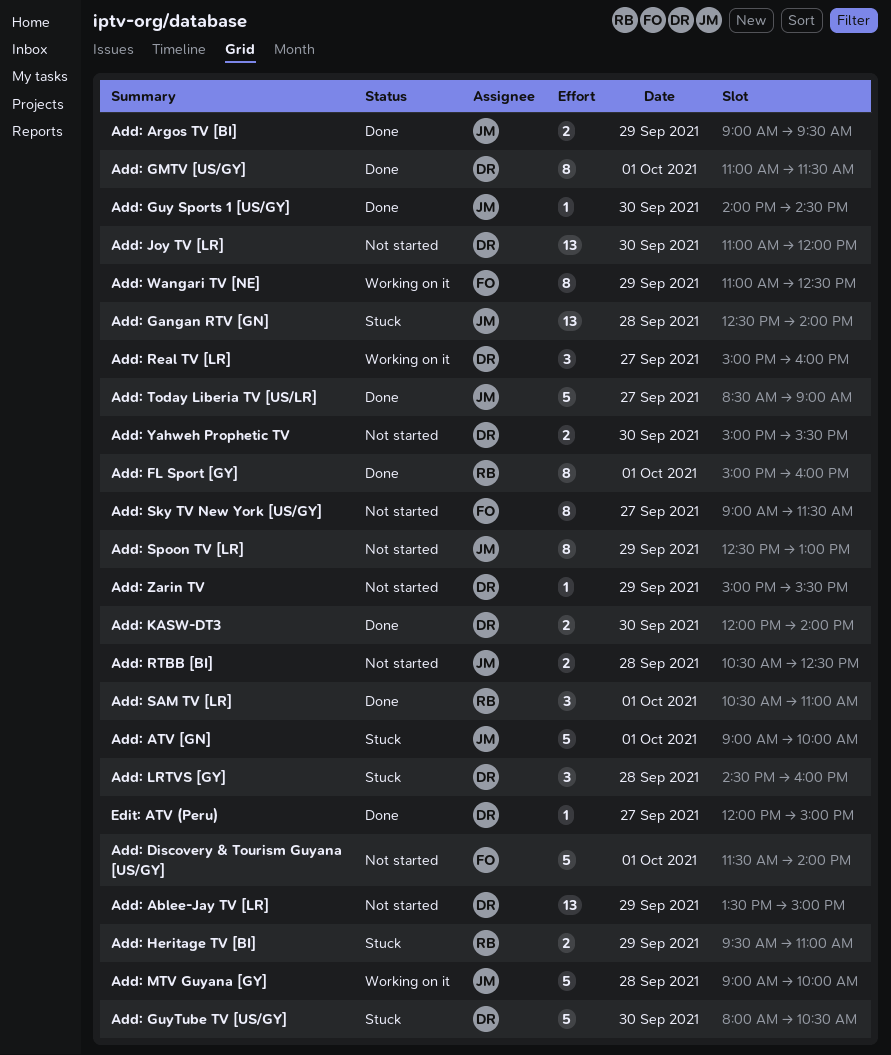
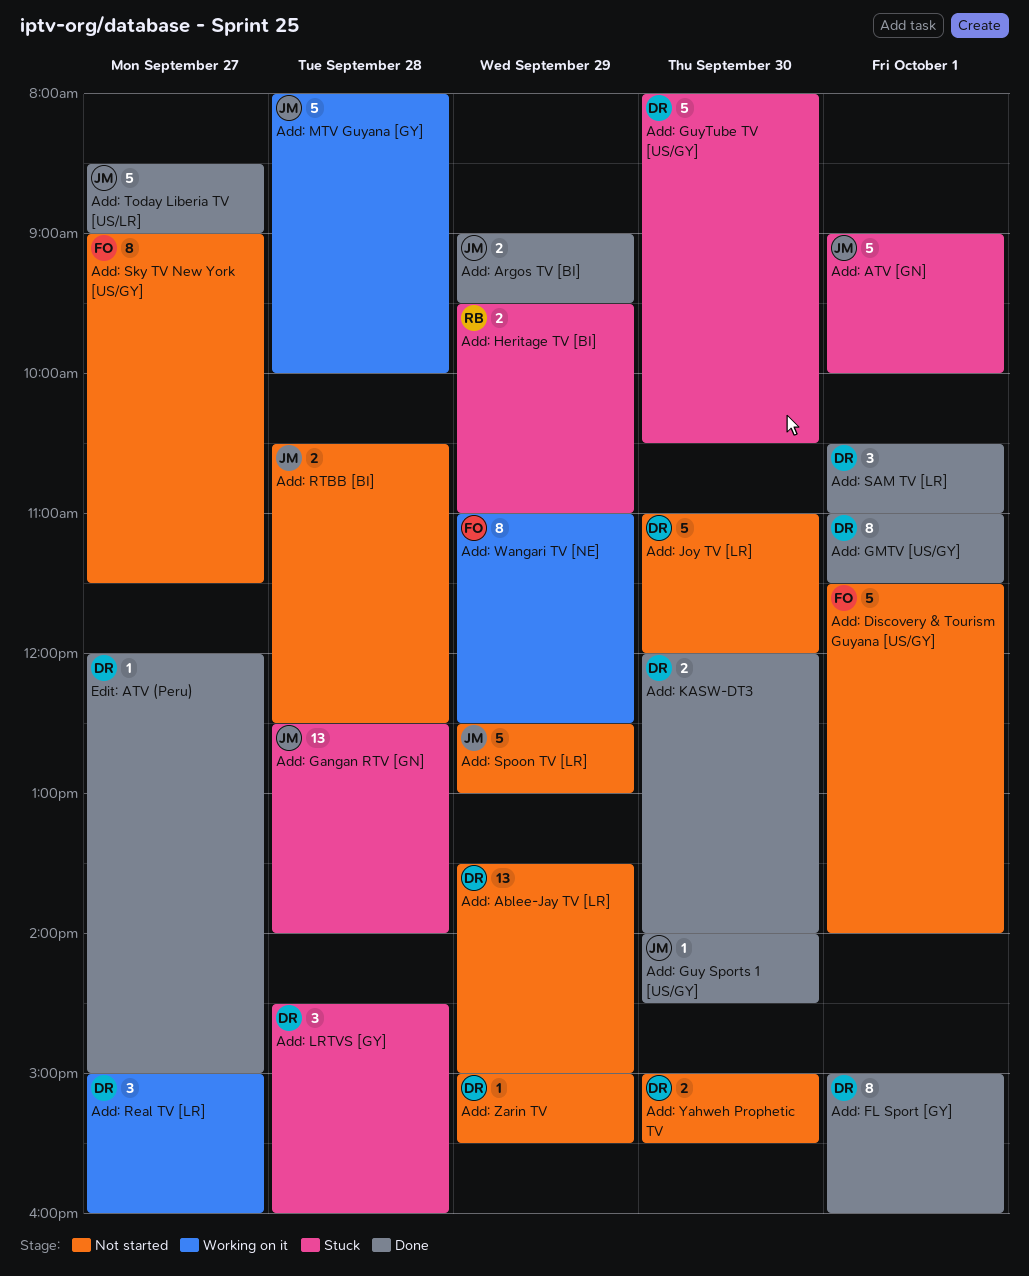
Add: FL Sport [GY], owner: RB -> DR
Add: Joy TV [LR], estimate: 13 -> 5
Add: MTV Guyana [GY], begins: 09:00 -> 08:00
Add: SAM TV [LR], owner: RB -> DR
Add: Spoon TV [LR], estimate: 8 -> 5

